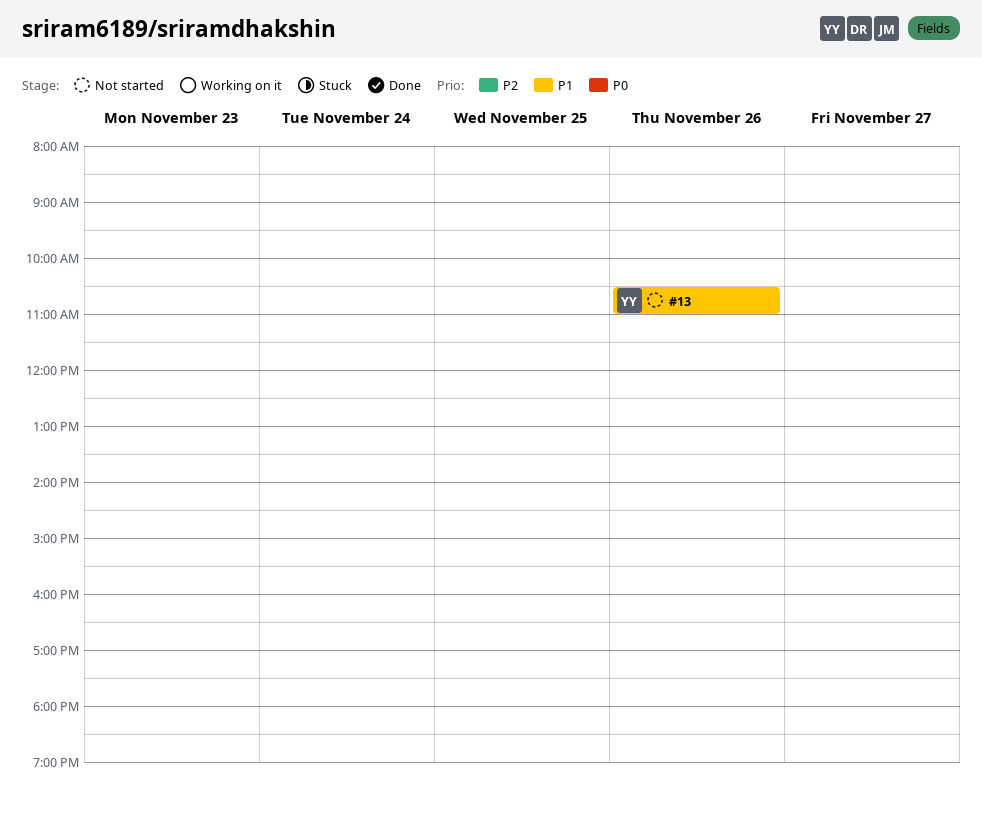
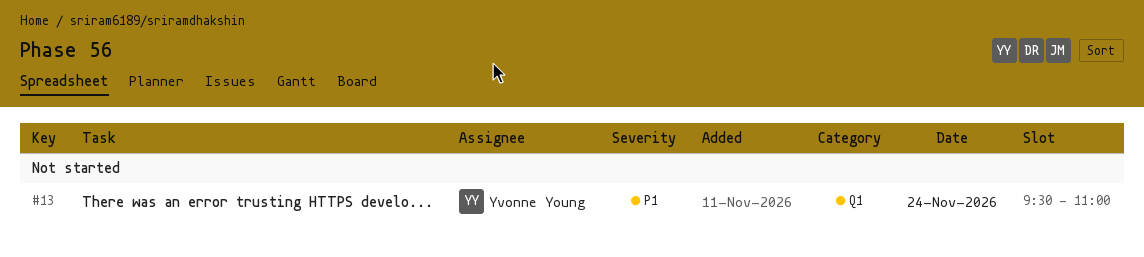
#13, day: Nov 26 -> Nov 24
#13, begins: 10:30 -> 09:30

